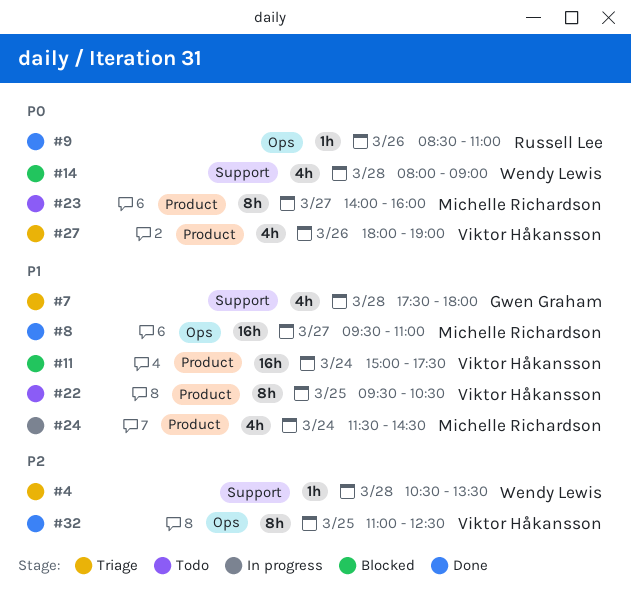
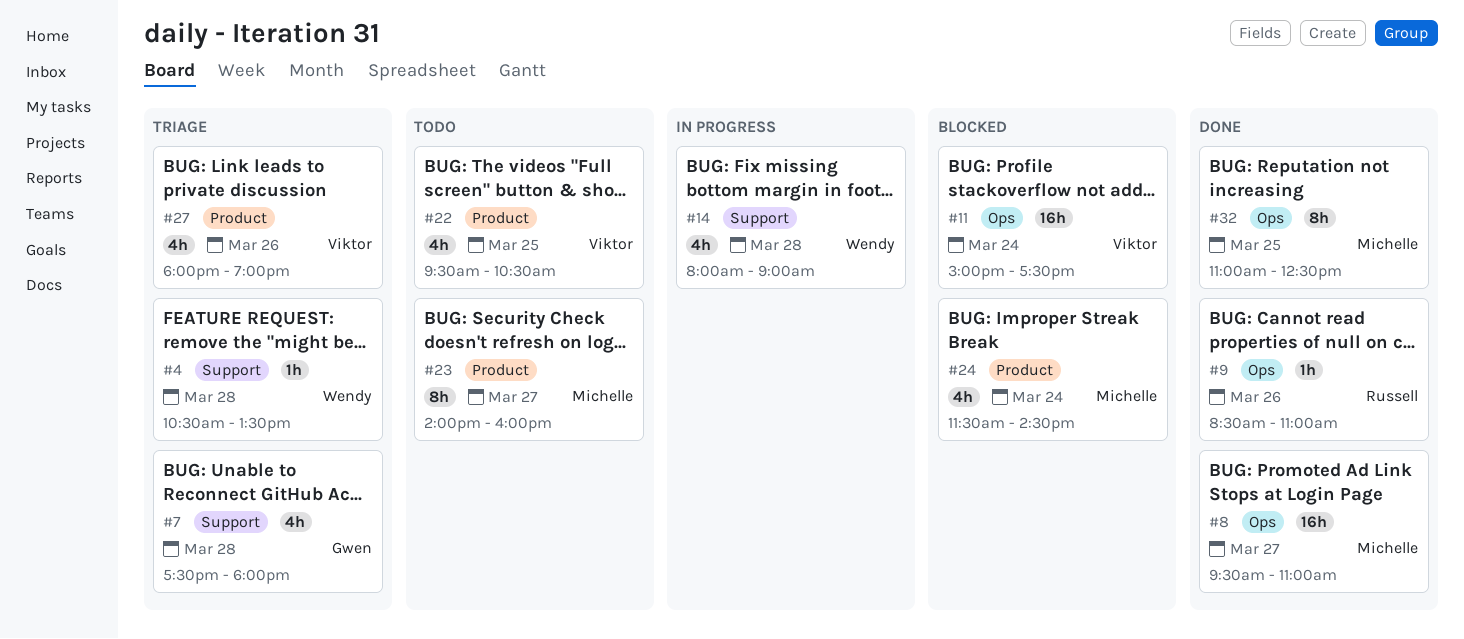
#11, label: Product -> Ops
#14, status: Blocked -> In progress
#22, estimate: 8h -> 4h
#24, status: In progress -> Blocked
#32, owner: Viktor Håkansson -> Michelle Richardson

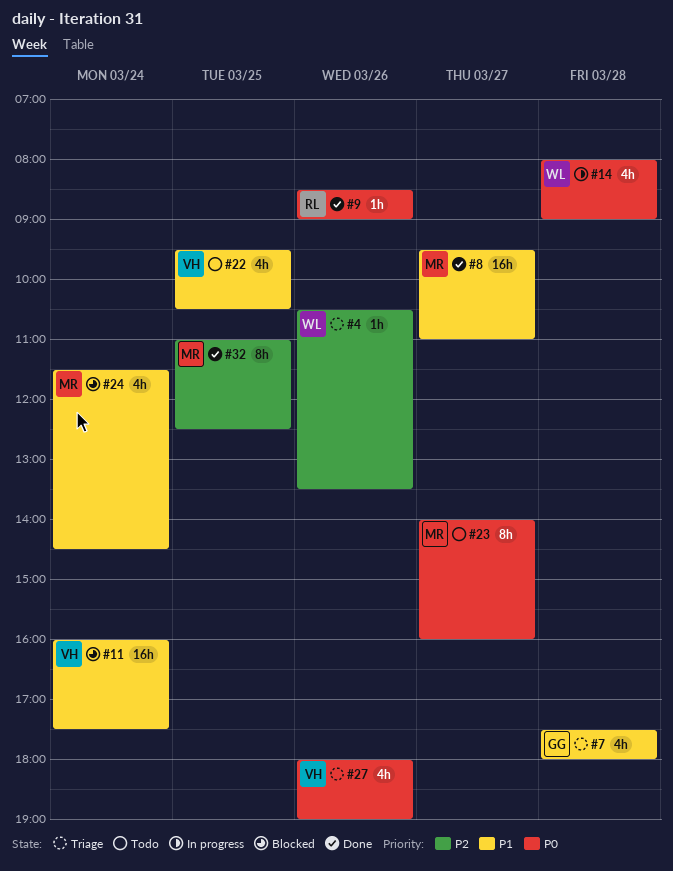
#4, day: Mar 28 -> Mar 26
#9, ends: 11:00 -> 09:00
#11, begins: 15:00 -> 16:00

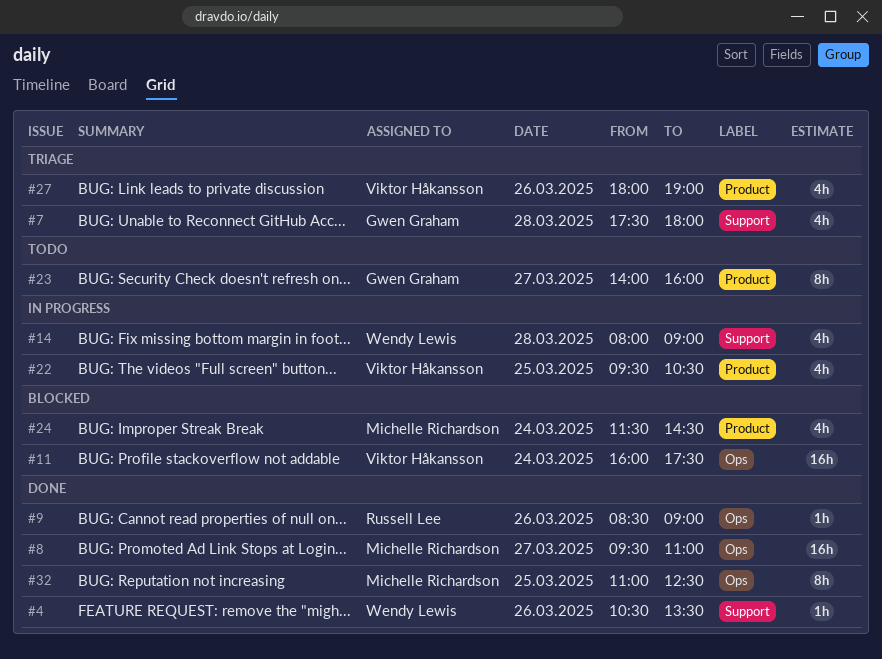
#4, status: Triage -> Done
#22, status: Todo -> In progress
#23, owner: Michelle Richardson -> Gwen Graham

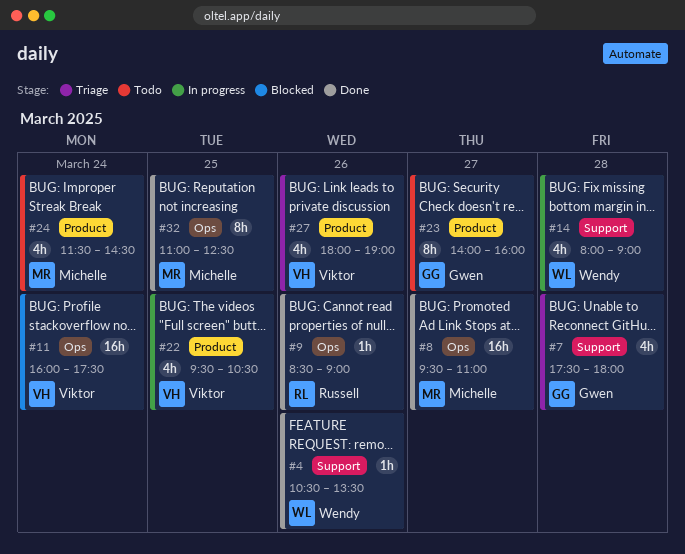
#24, status: Blocked -> Todo

